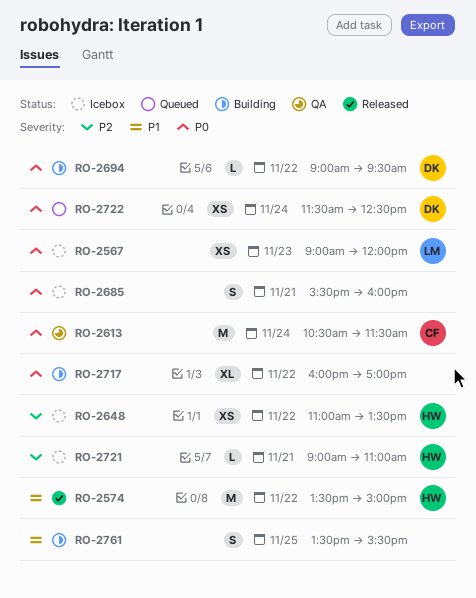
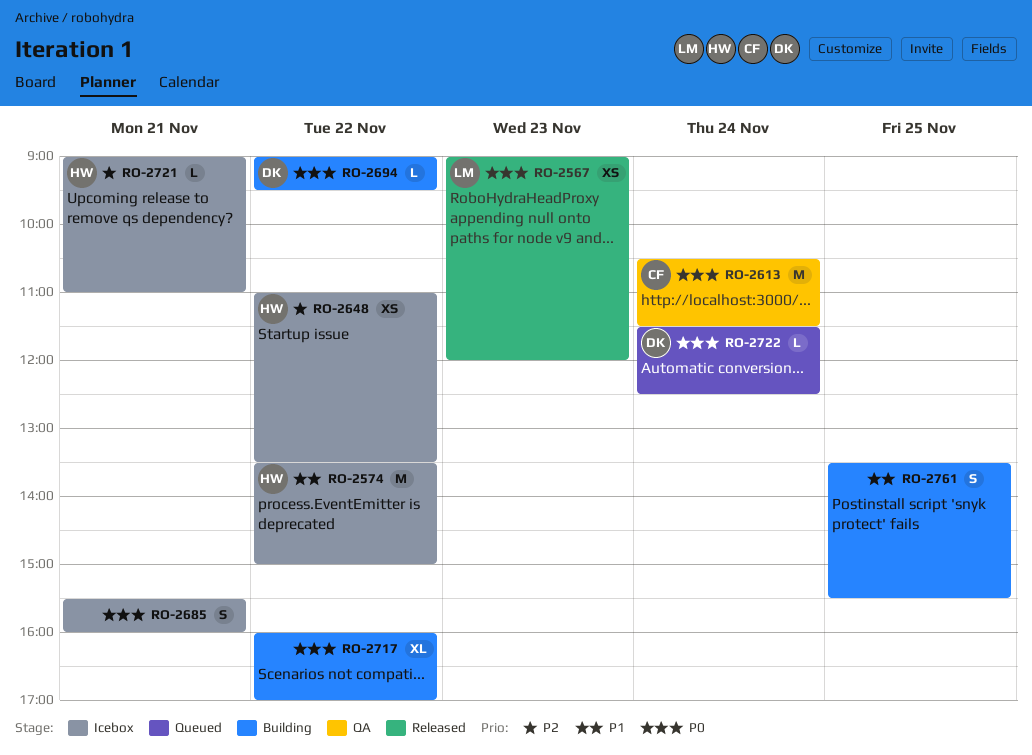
RO-2567, status: Icebox -> Released
RO-2574, status: Released -> Icebox
RO-2722, estimate: XS -> L

